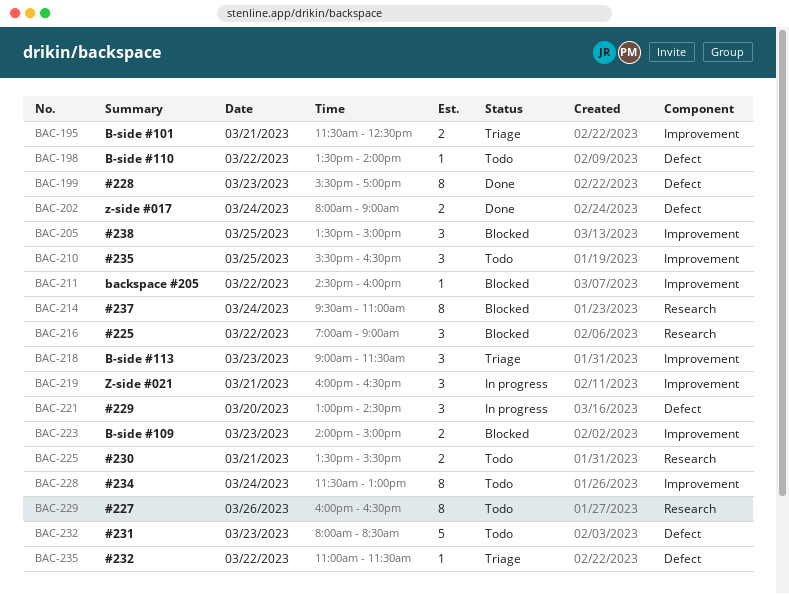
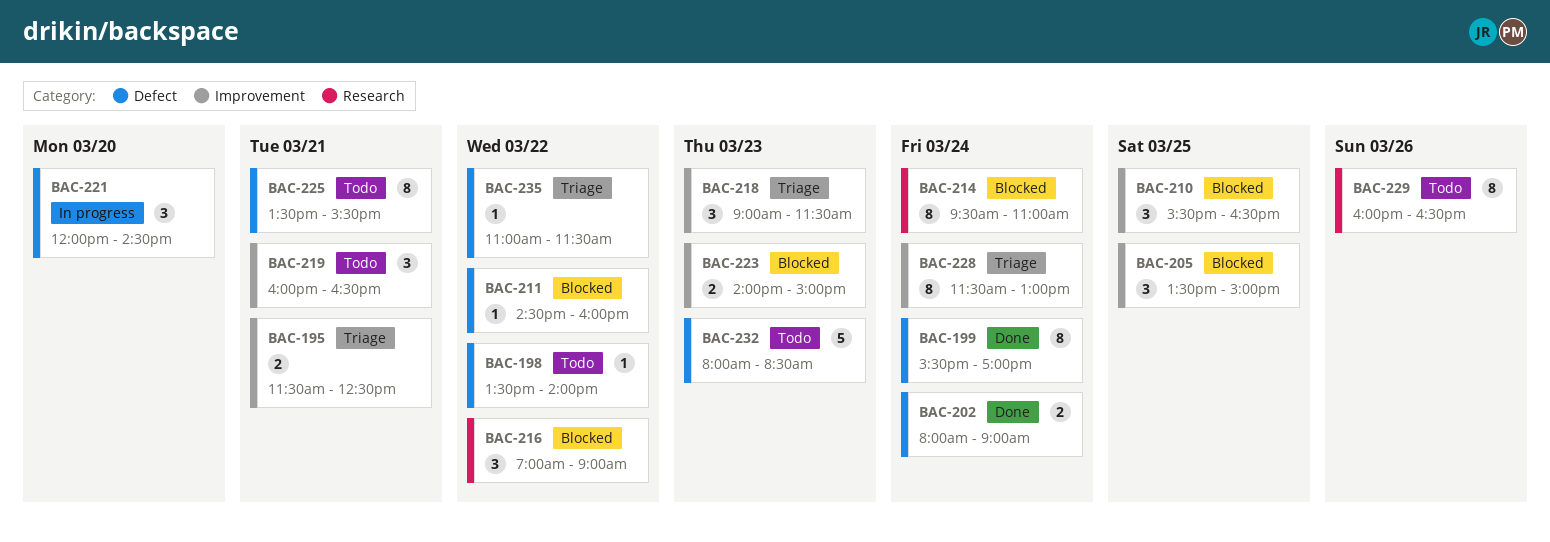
BAC-199, day: Mar 23 -> Mar 24
BAC-210, status: Todo -> Blocked
BAC-211, label: Improvement -> Defect
BAC-219, status: In progress -> Todo
BAC-221, begins: 13:00 -> 12:00
BAC-225, label: Research -> Defect
BAC-225, estimate: 2 -> 8
BAC-228, status: Todo -> Triage

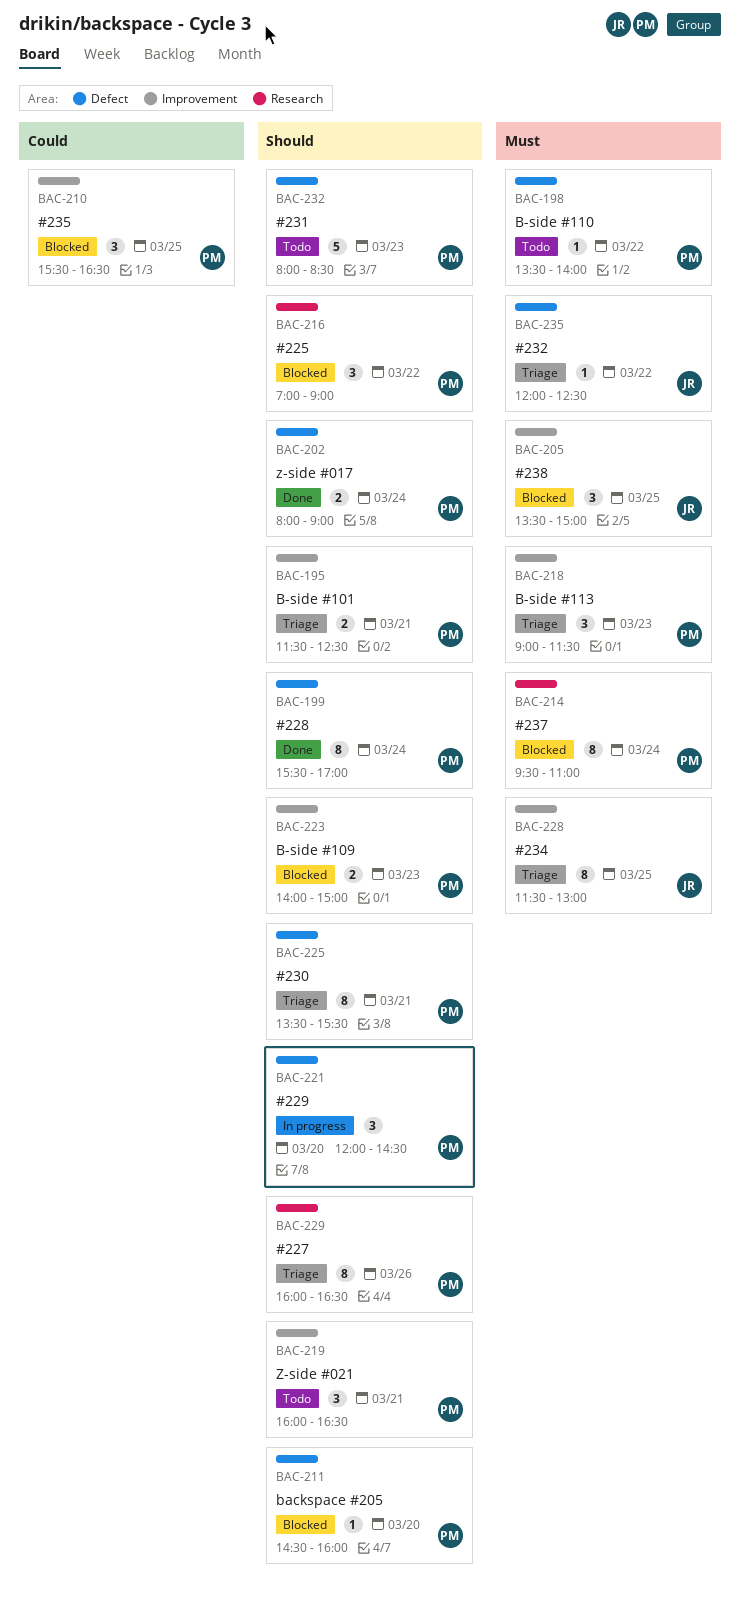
BAC-211, day: Mar 22 -> Mar 20
BAC-225, status: Todo -> Triage
BAC-228, day: Mar 24 -> Mar 25
BAC-229, status: Todo -> Triage
BAC-235, begins: 11:00 -> 12:00
BAC-235, ends: 11:30 -> 12:30

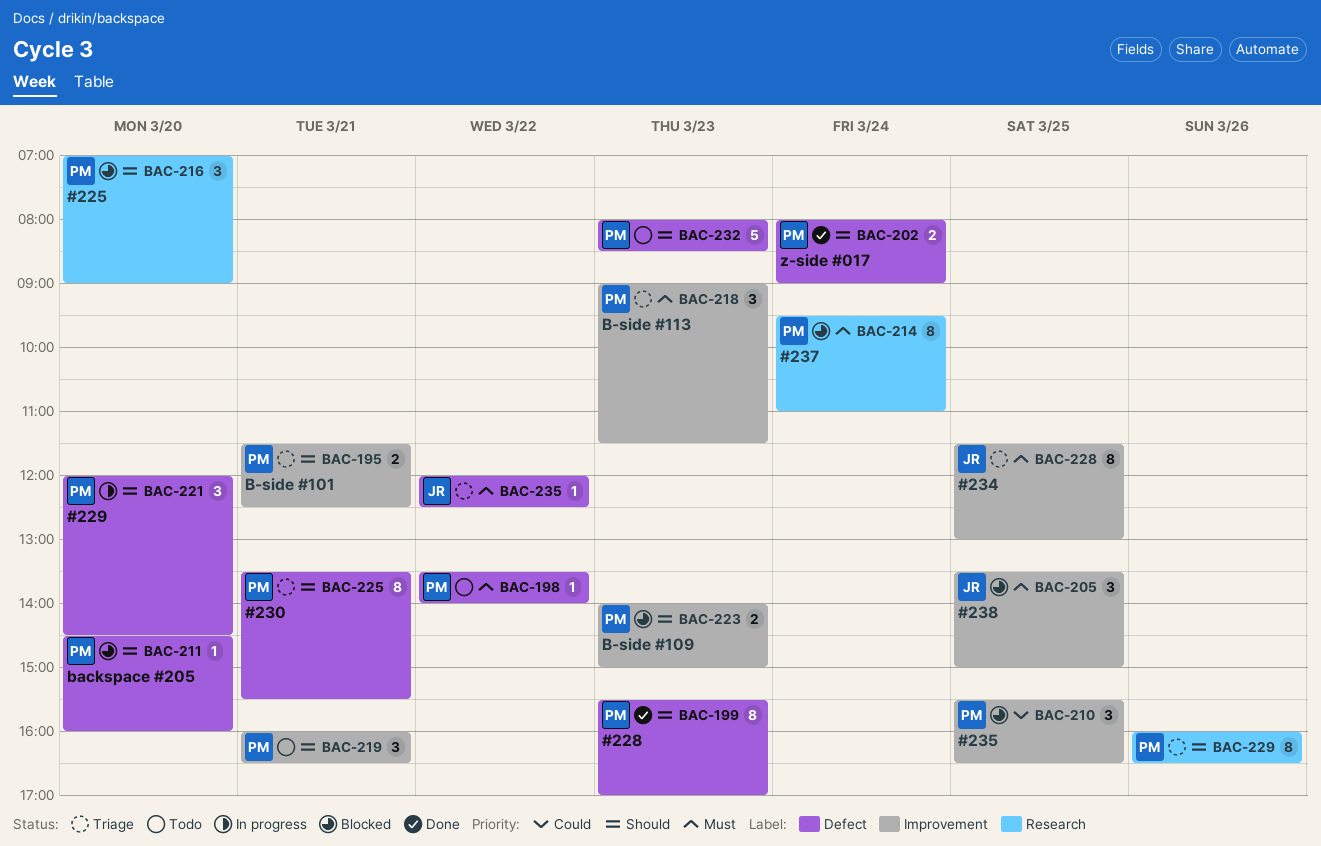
BAC-199, day: Mar 24 -> Mar 23
BAC-216, day: Mar 22 -> Mar 20

